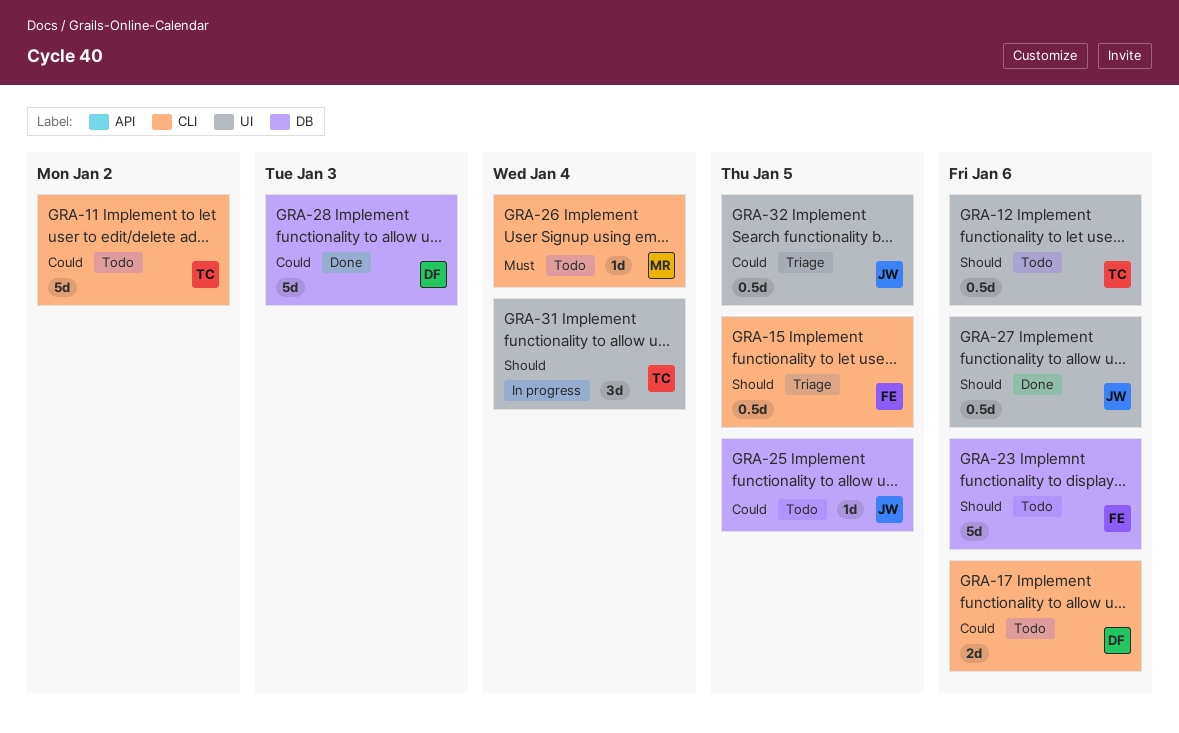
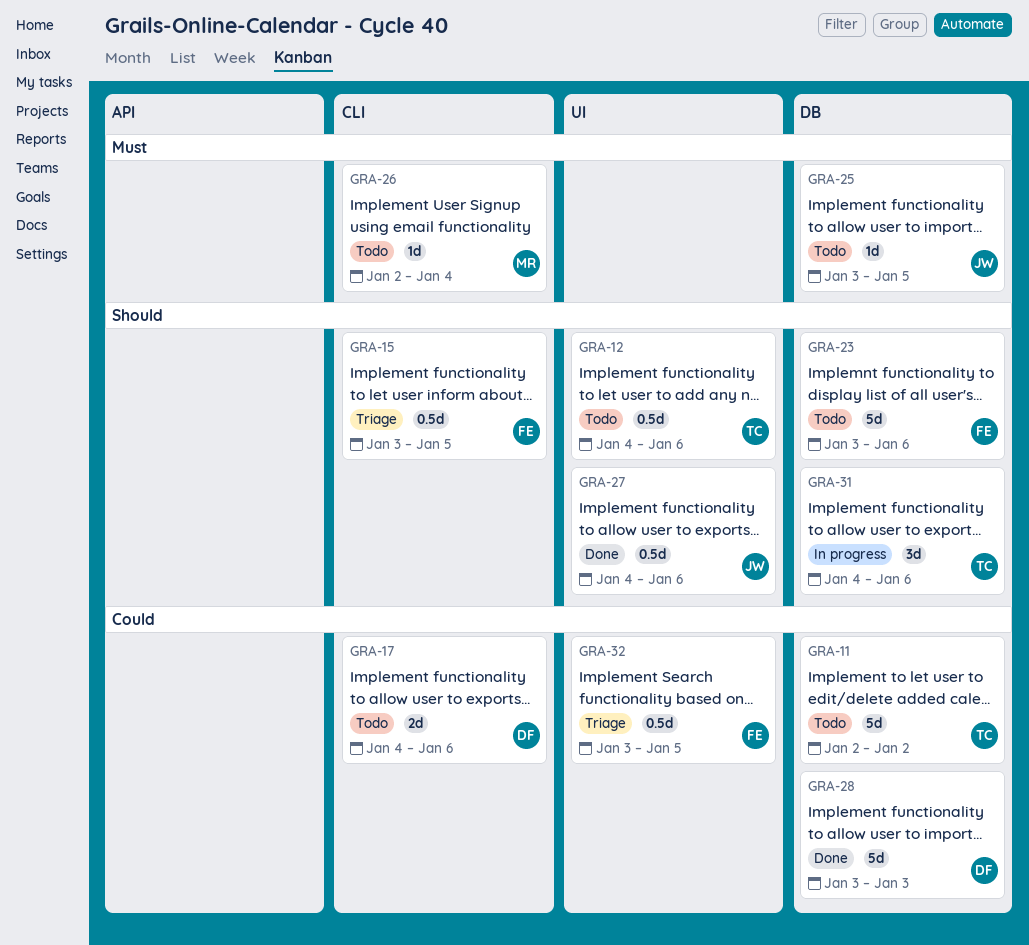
GRA-11, label: CLI -> DB
GRA-25, priority: Could -> Must
GRA-31, label: UI -> DB
GRA-31, due: Jan 4 -> Jan 6
GRA-32, owner: JW -> FE

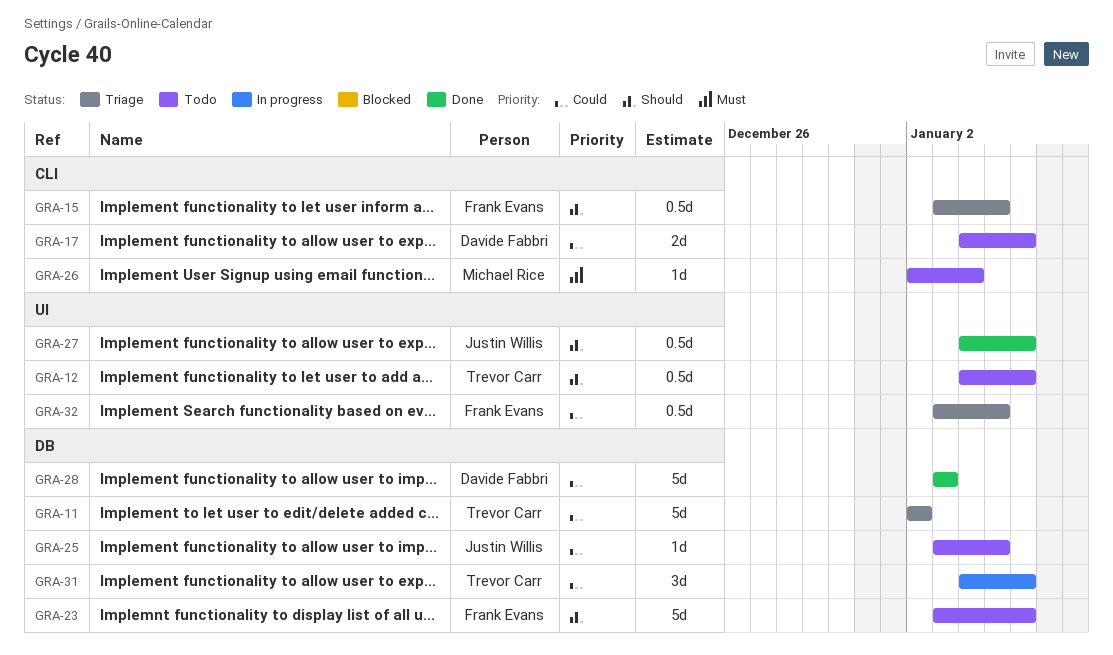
GRA-11, status: Todo -> Triage
GRA-25, priority: Must -> Could
GRA-31, priority: Should -> Could

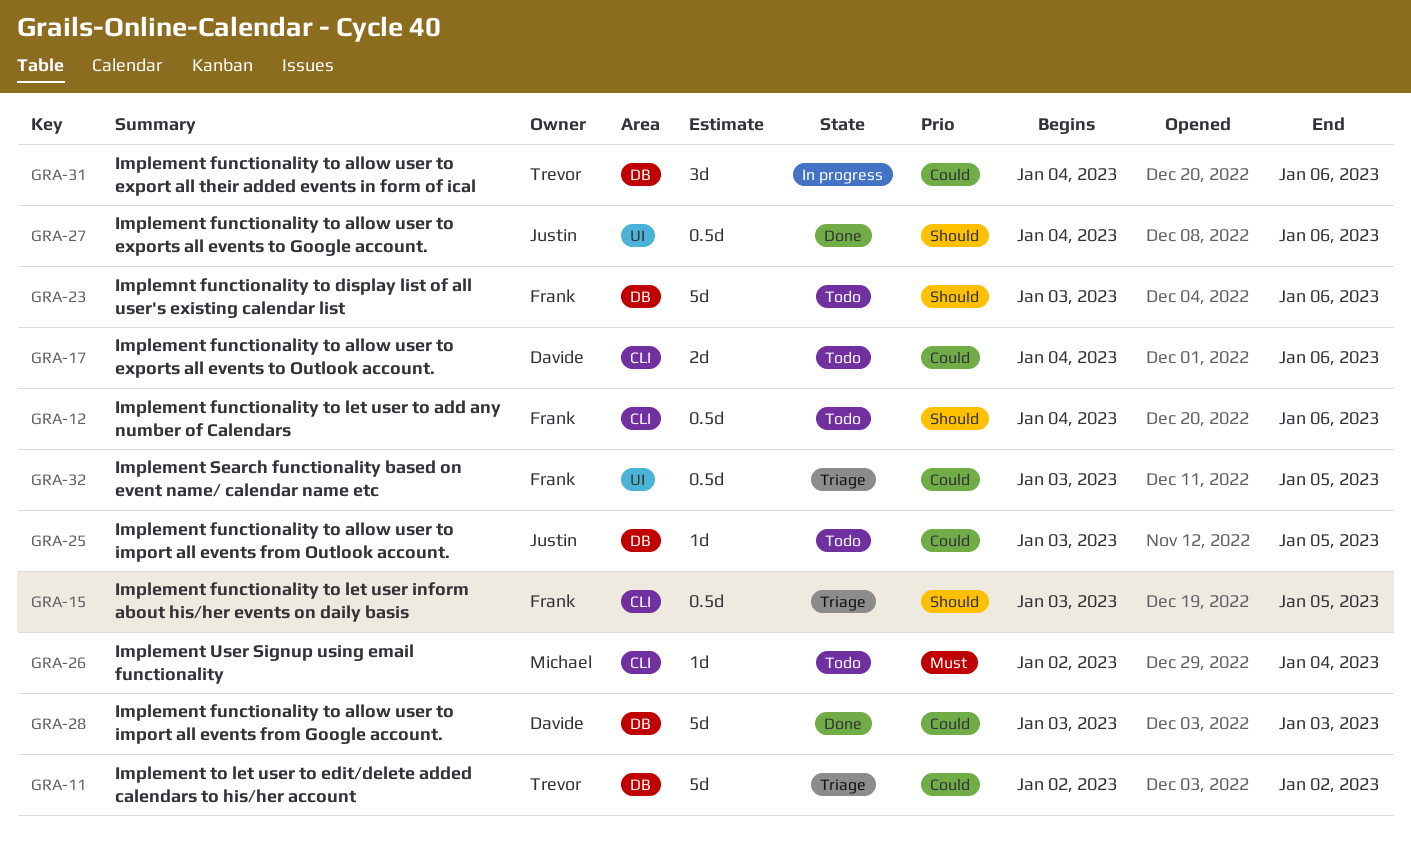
GRA-12, owner: Trevor Carr -> Frank Evans
GRA-12, label: UI -> CLI

